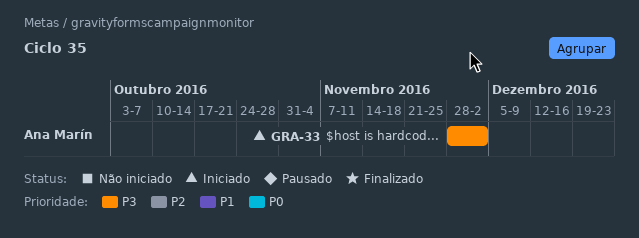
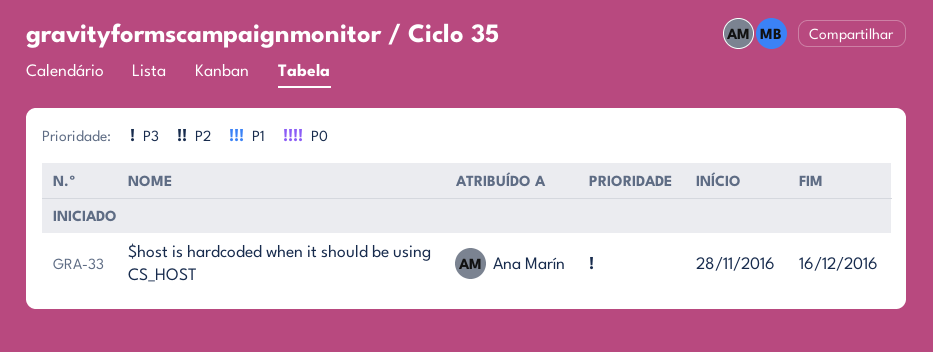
GRA-33, due: Dec 2 -> Dec 16

